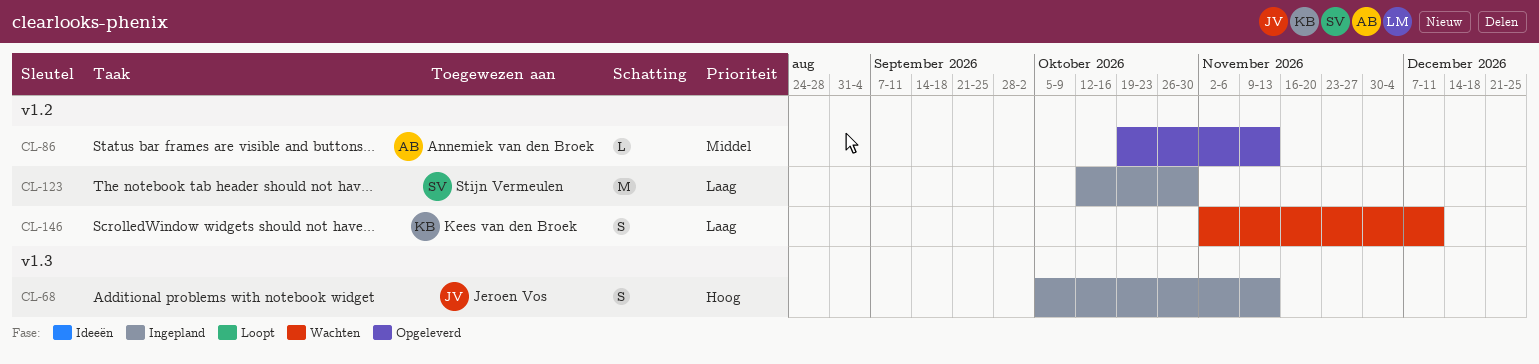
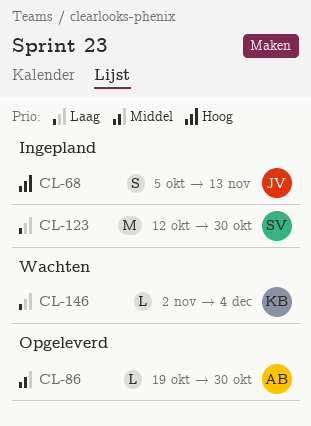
CL-86, due: Nov 13 -> Oct 30
CL-146, estimate: S -> L
CL-146, due: Dec 11 -> Dec 4

